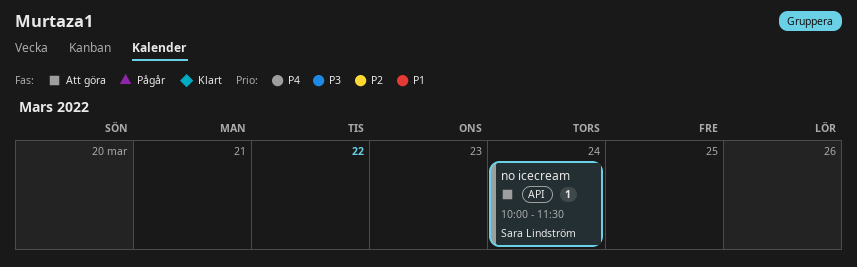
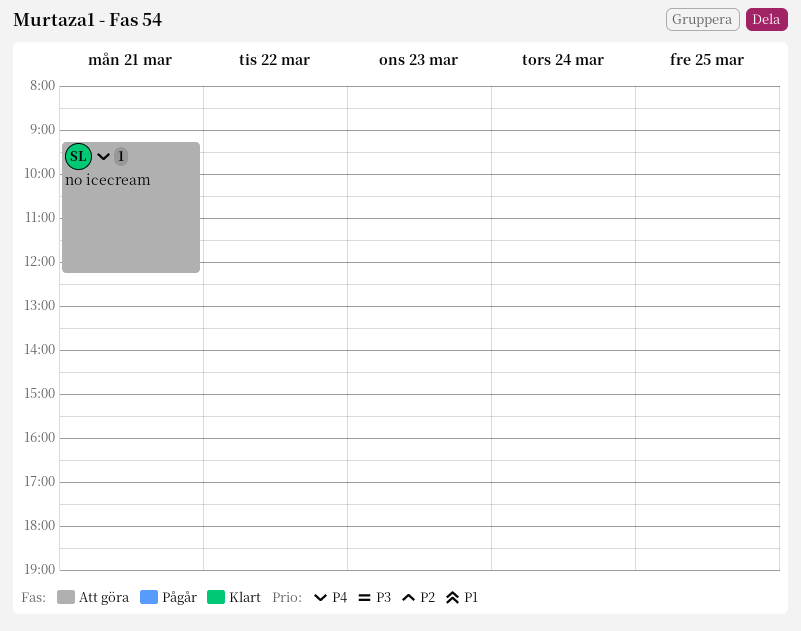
no icecream, day: Mar 24 -> Mar 21
no icecream, begins: 10:00 -> 09:15
no icecream, ends: 11:30 -> 12:15

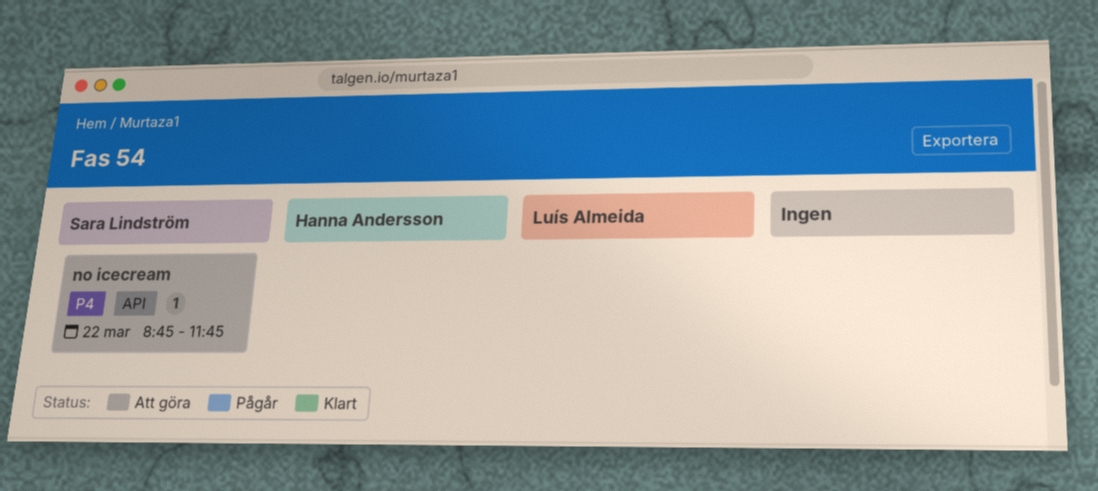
no icecream, day: Mar 21 -> Mar 22
no icecream, begins: 09:15 -> 08:45
no icecream, ends: 12:15 -> 11:45

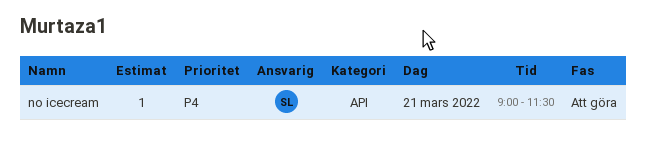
no icecream, day: Mar 22 -> Mar 21
no icecream, begins: 08:45 -> 09:00
no icecream, ends: 11:45 -> 11:30

